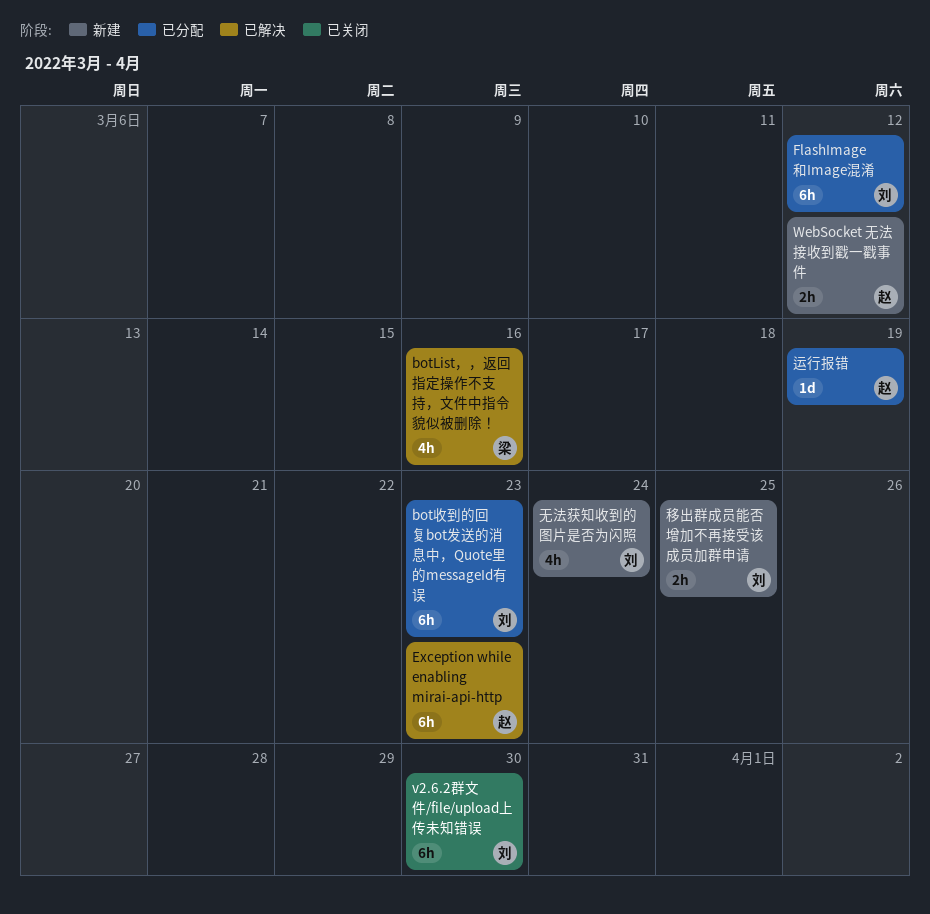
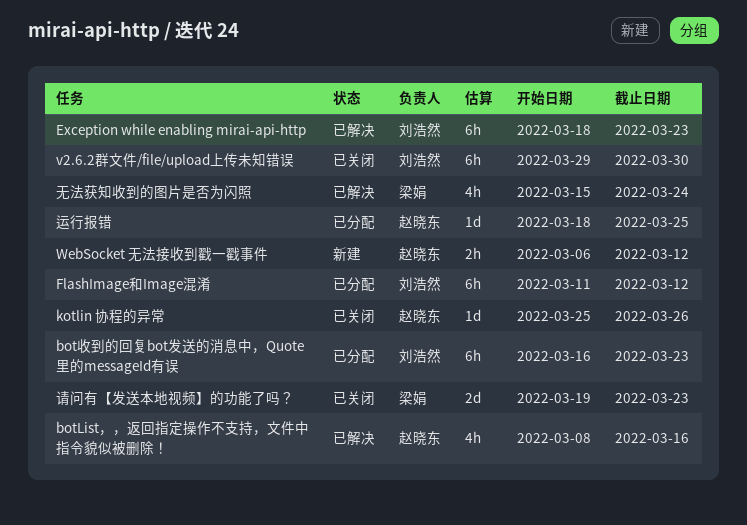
botList，，返回指定操作不支持，文件中指令貌似被删除！, owner: 梁娟 -> 赵晓东
Exception while enabling mirai-api-http, owner: 赵晓东 -> 刘浩然
kotlin 协程的异常: none -> present
无法获知收到的图片是否为闪照, status: 新建 -> 已解决
无法获知收到的图片是否为闪照, owner: 刘浩然 -> 梁娟
移出群成员能否增加不再接受该成员加群申请: present -> none
请问有【发送本地视频】的功能了吗？: none -> present
运行报错, due: Mar 19 -> Mar 25

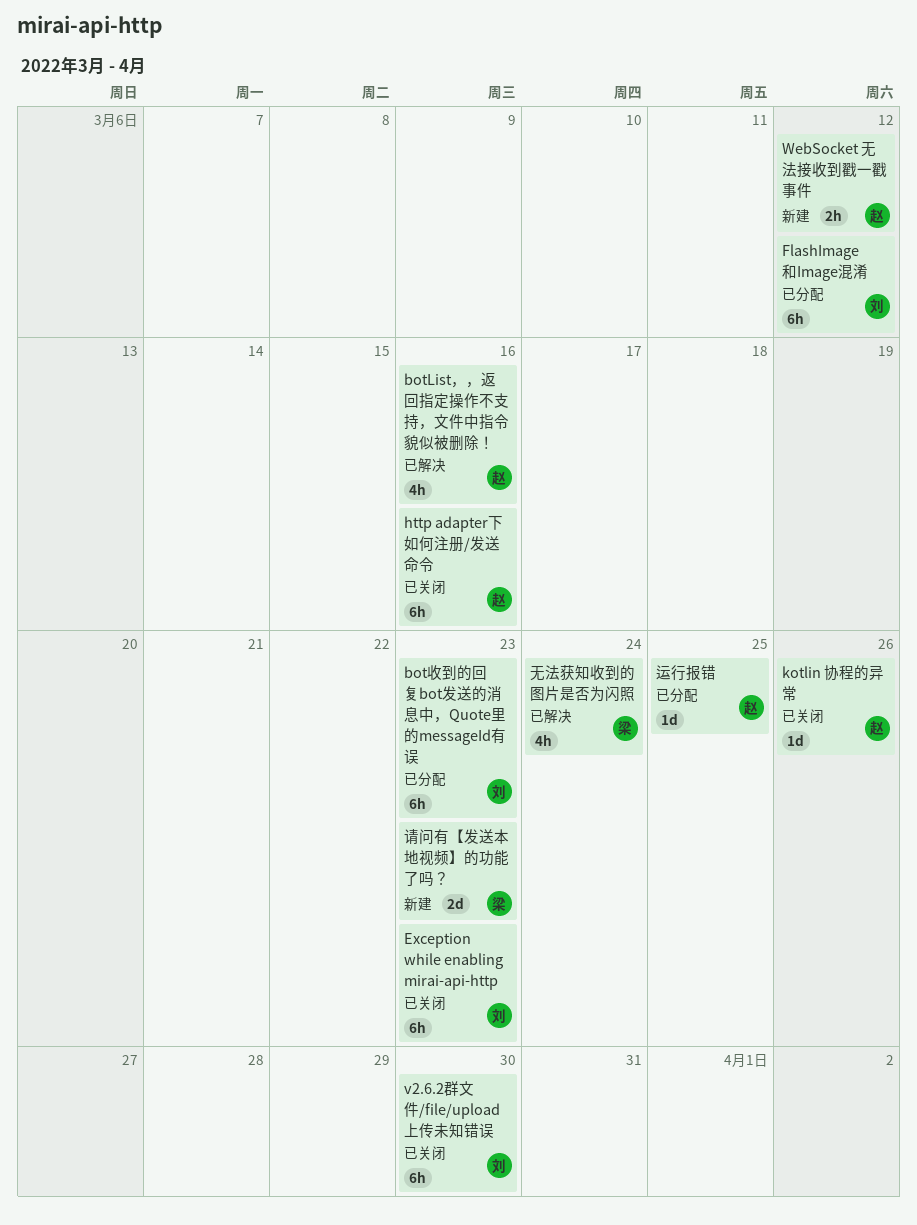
Exception while enabling mirai-api-http, status: 已解决 -> 已关闭
http adapter下如何注册/发送命令: none -> present
请问有【发送本地视频】的功能了吗？, status: 已关闭 -> 新建

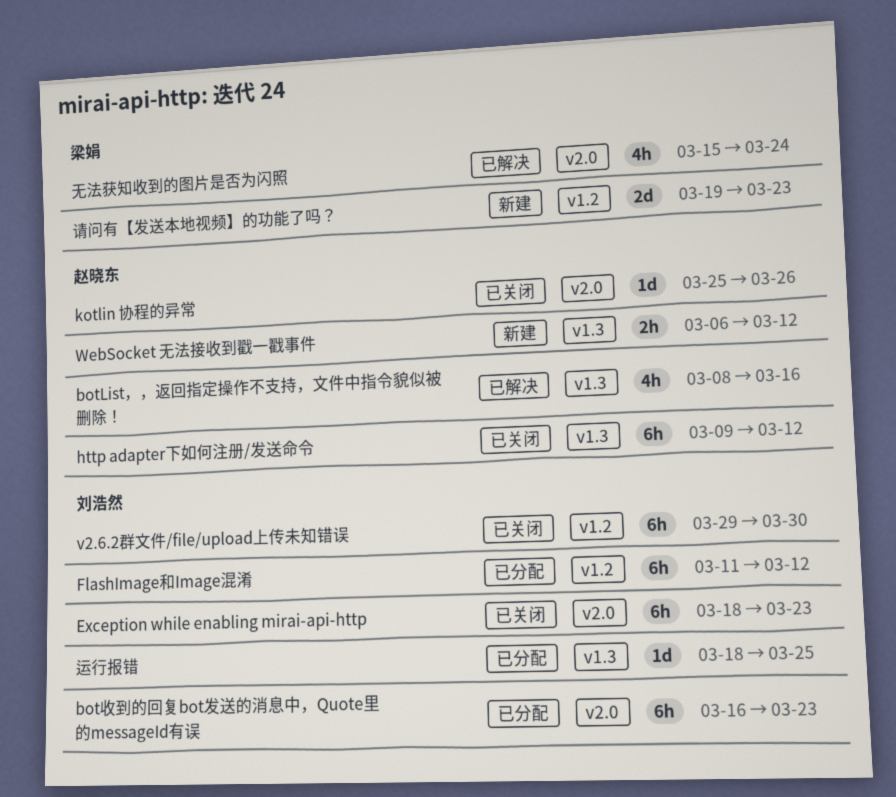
http adapter下如何注册/发送命令, due: Mar 16 -> Mar 12
运行报错, owner: 赵晓东 -> 刘浩然

